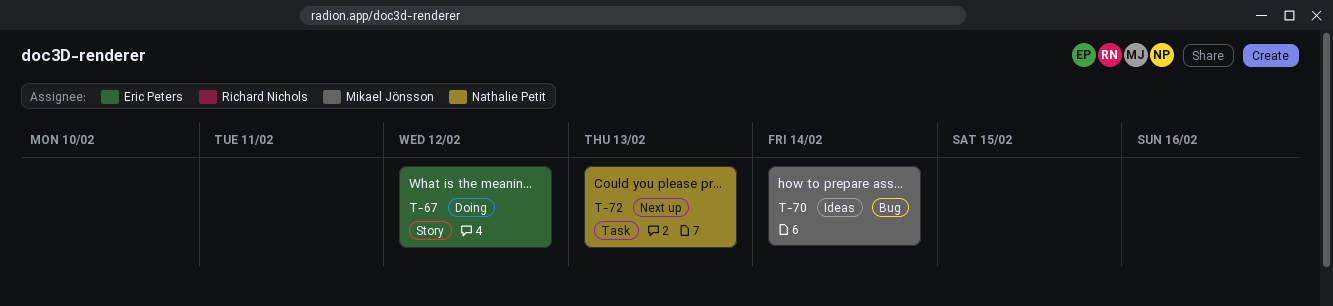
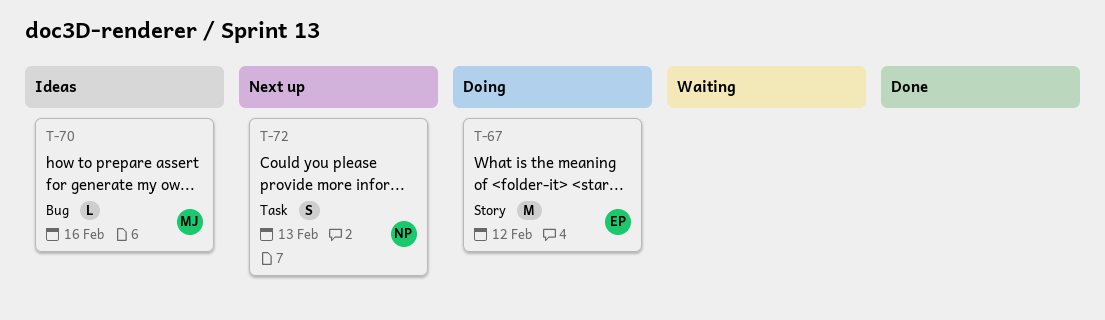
T-70, due: Feb 14 -> Feb 16

